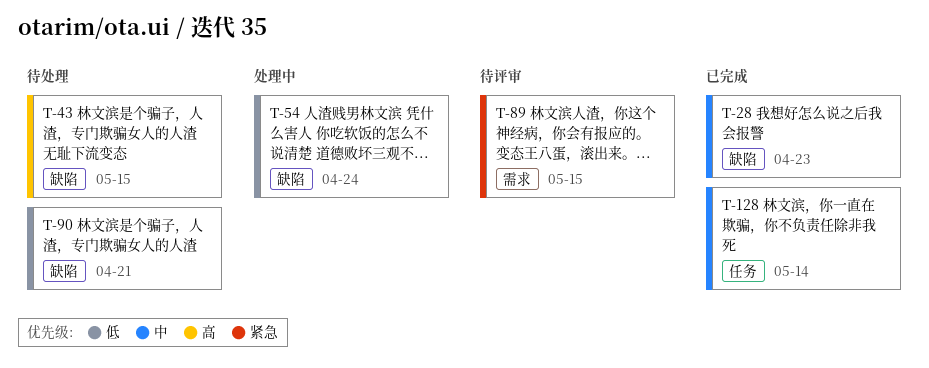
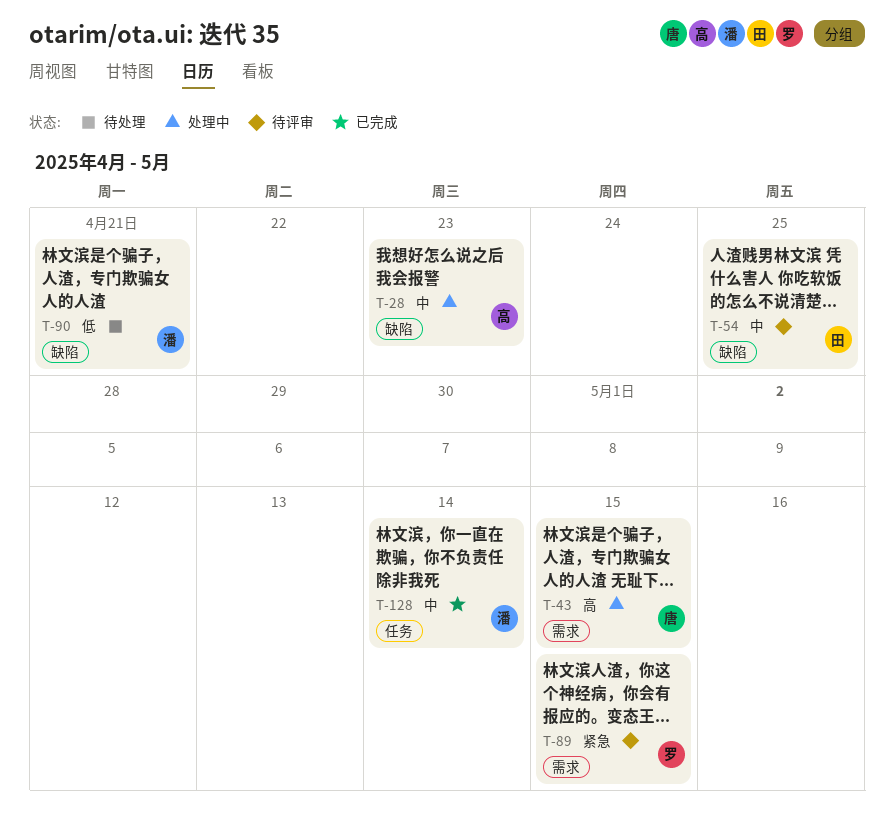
T-28, status: 已完成 -> 处理中
T-43, status: 待处理 -> 处理中
T-43, label: 缺陷 -> 需求
T-54, status: 处理中 -> 待评审
T-54, priority: 低 -> 中
T-54, due: Apr 24 -> Apr 25

